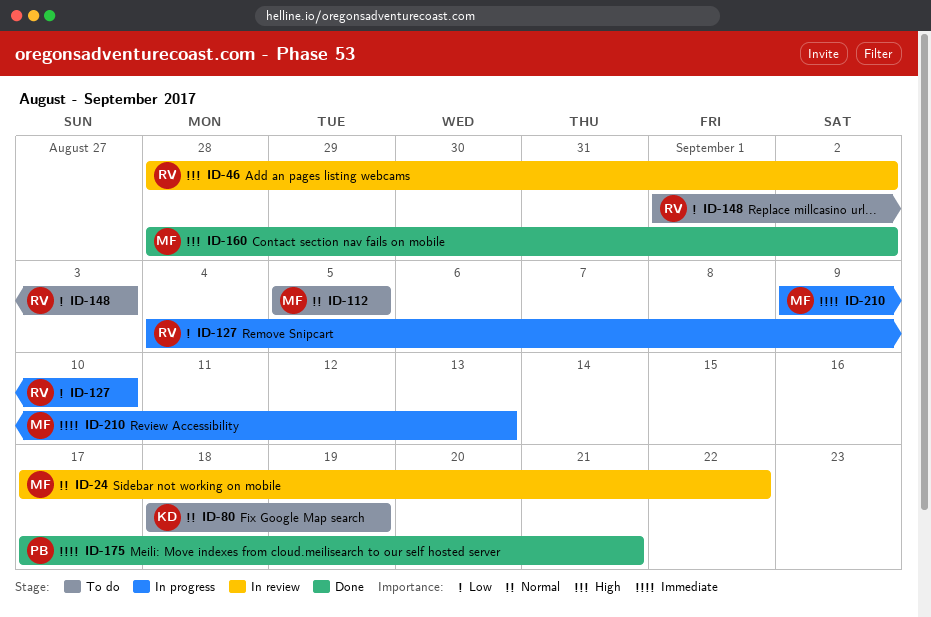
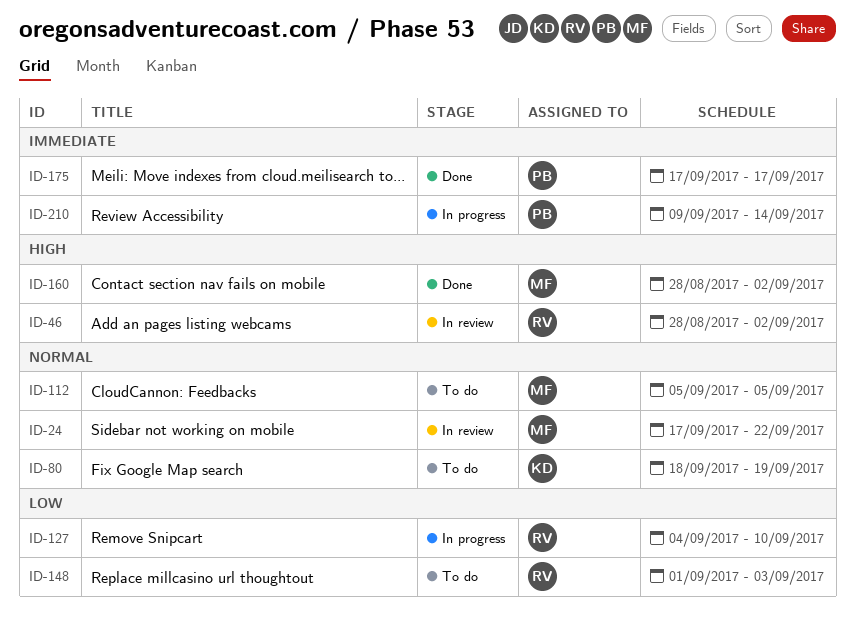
ID-175, due: Sep 21 -> Sep 17
ID-210, owner: MF -> PB
ID-210, due: Sep 13 -> Sep 14

